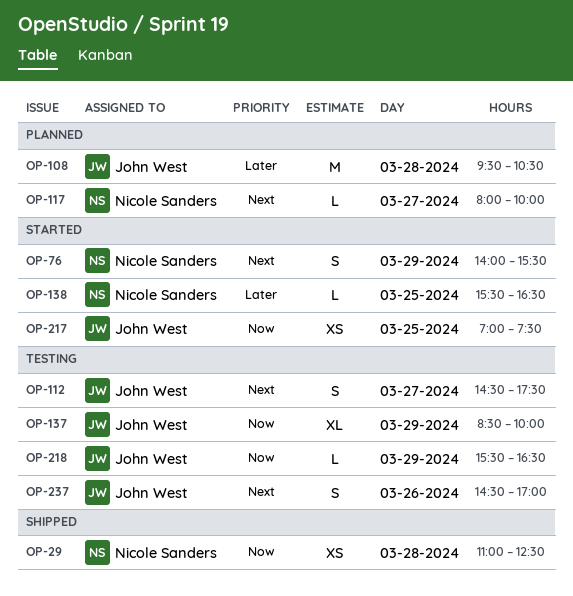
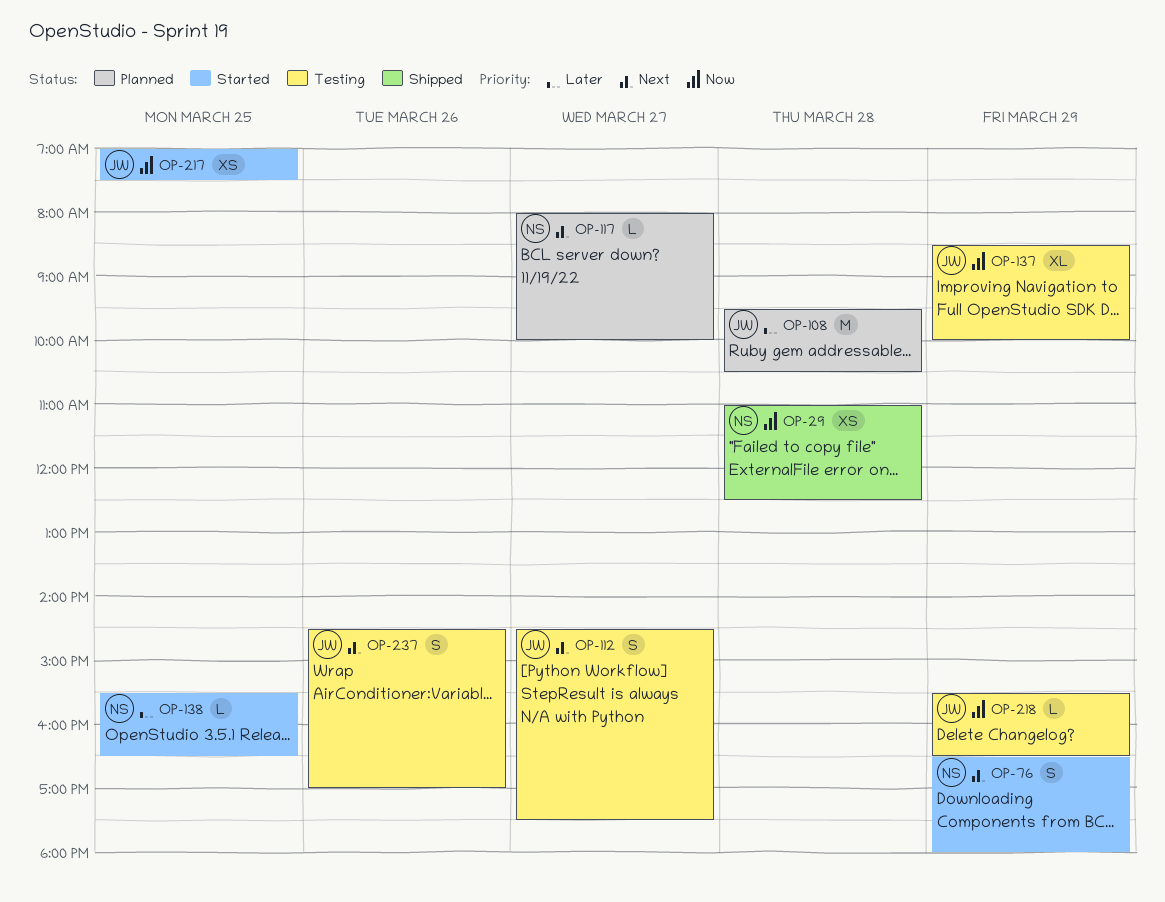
OP-76, begins: 14:00 -> 16:30
OP-76, ends: 15:30 -> 18:00

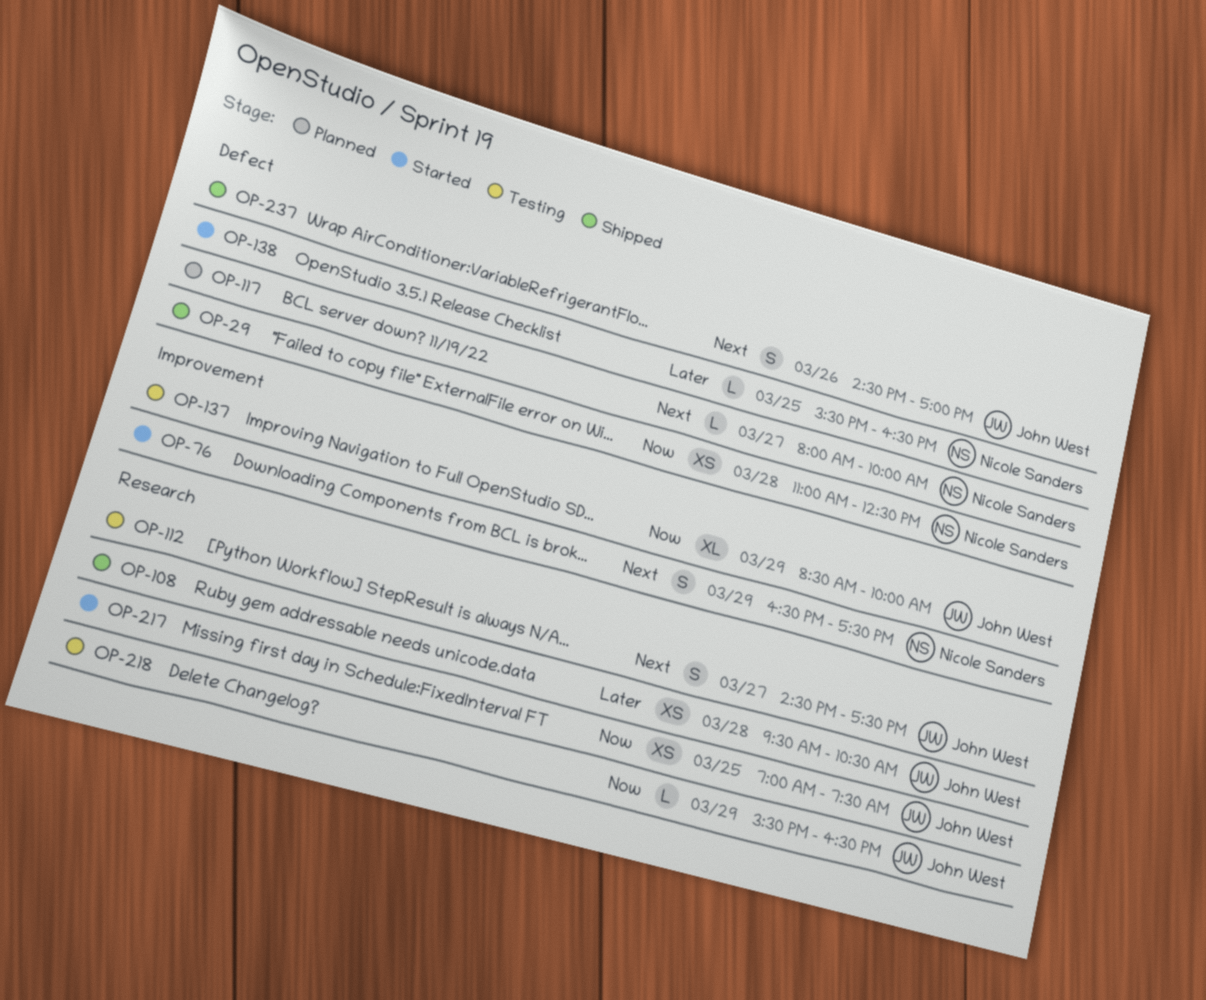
OP-76, ends: 18:00 -> 17:30
OP-108, status: Planned -> Shipped
OP-108, estimate: M -> XS
OP-237, status: Testing -> Shipped

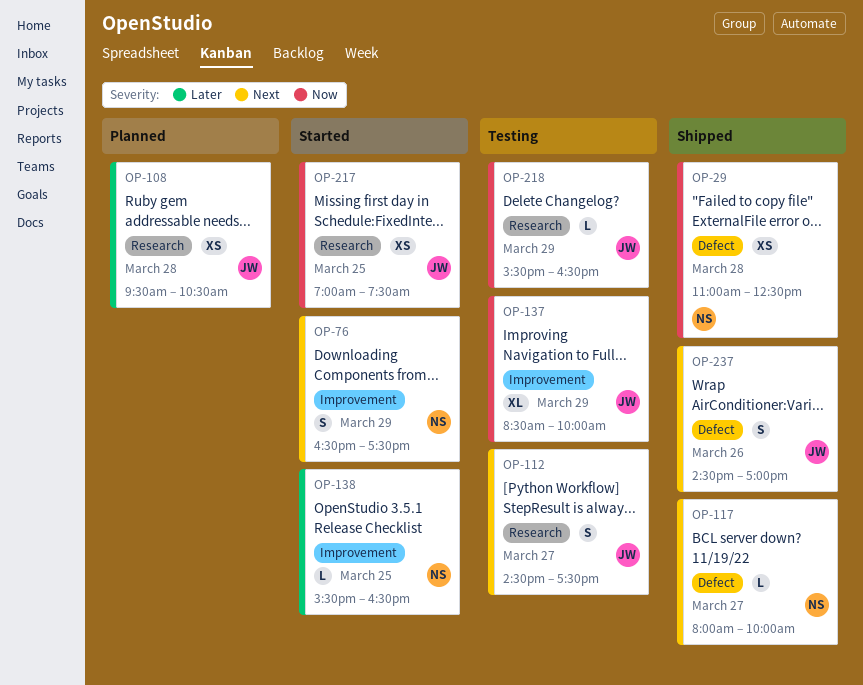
OP-108, status: Shipped -> Planned
OP-117, status: Planned -> Shipped
OP-138, label: Defect -> Improvement

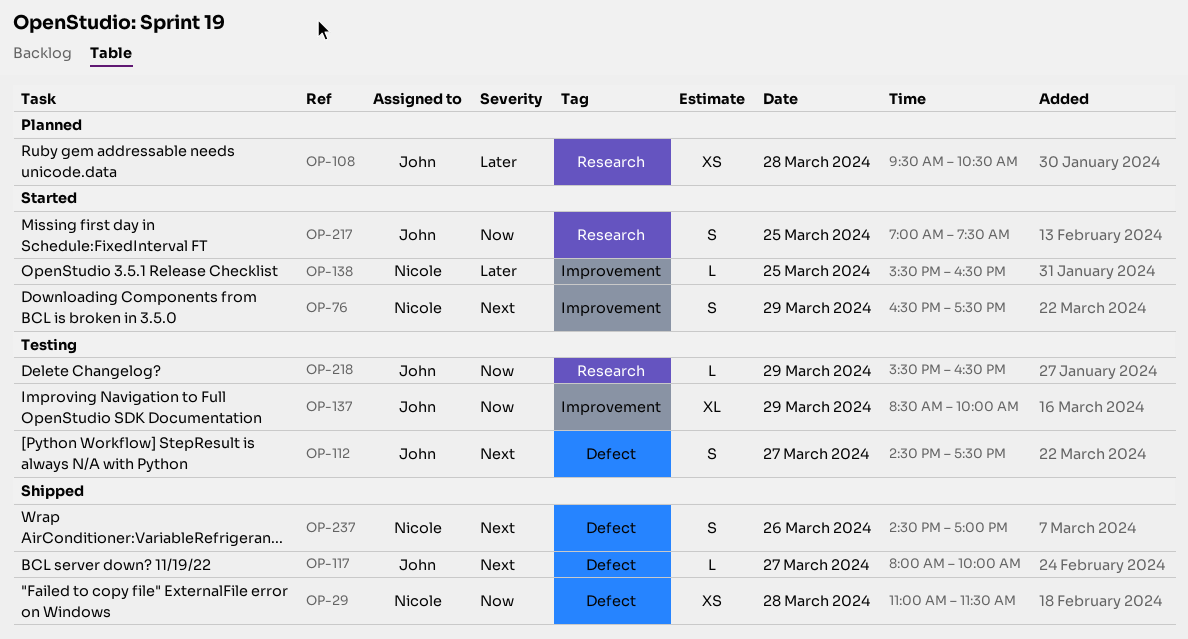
OP-29, ends: 12:30 -> 11:30
OP-112, label: Research -> Defect
OP-117, owner: Nicole -> John
OP-217, estimate: XS -> S
OP-237, owner: John -> Nicole

